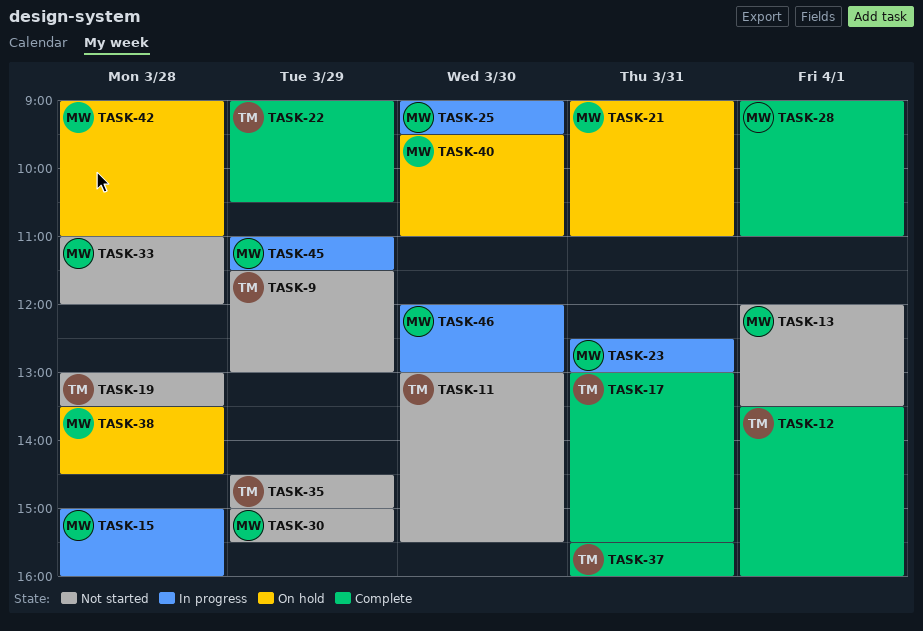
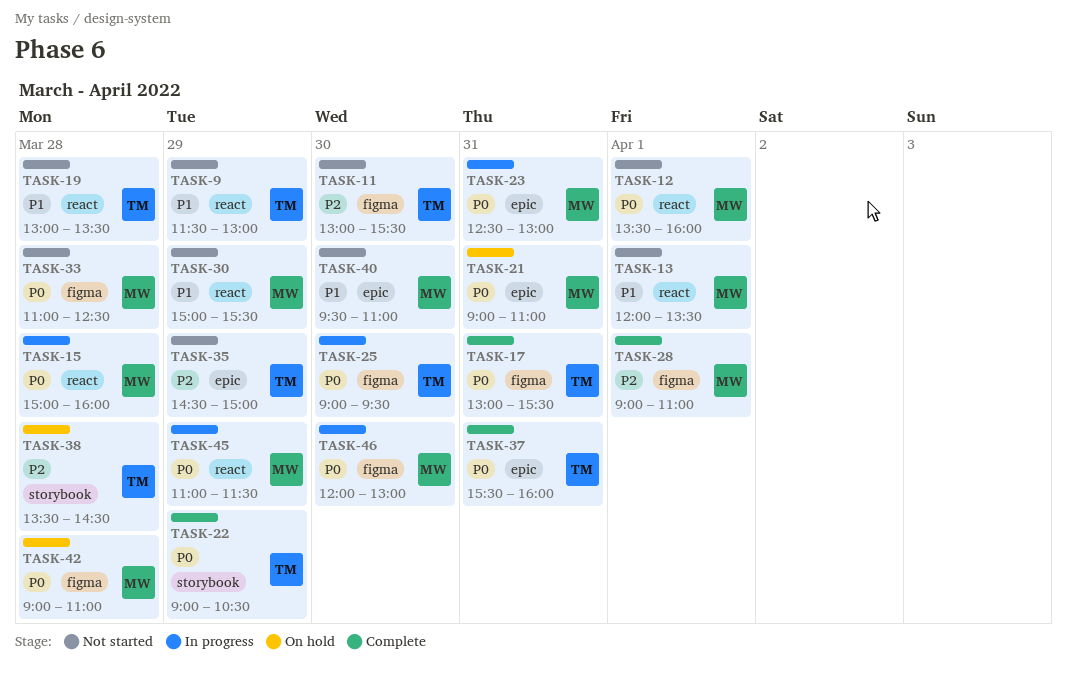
TASK-12, status: Complete -> Not started
TASK-12, owner: TM -> MW
TASK-25, owner: MW -> TM
TASK-33, ends: 12:00 -> 12:30
TASK-38, owner: MW -> TM
TASK-40, status: On hold -> Not started

